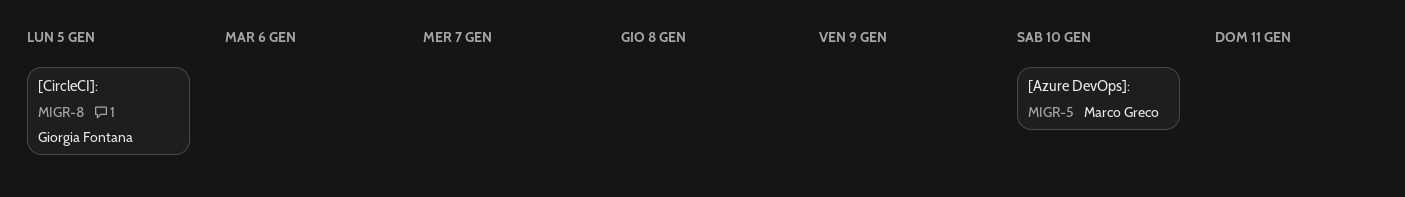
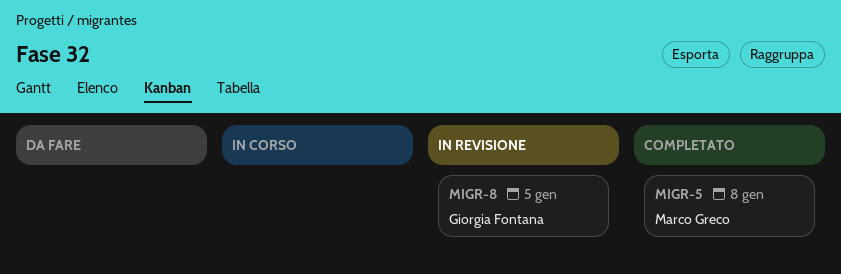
MIGR-5, due: Jan 10 -> Jan 8

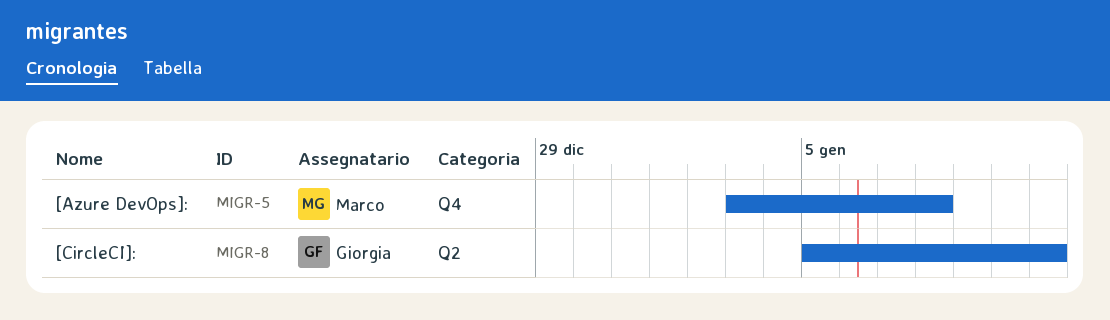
MIGR-8, due: Jan 5 -> Jan 11

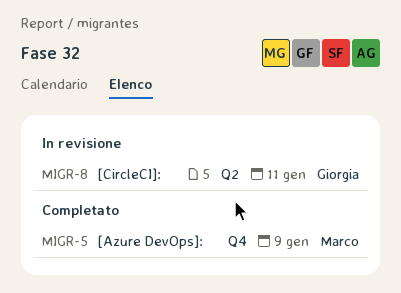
MIGR-5, due: Jan 8 -> Jan 9

